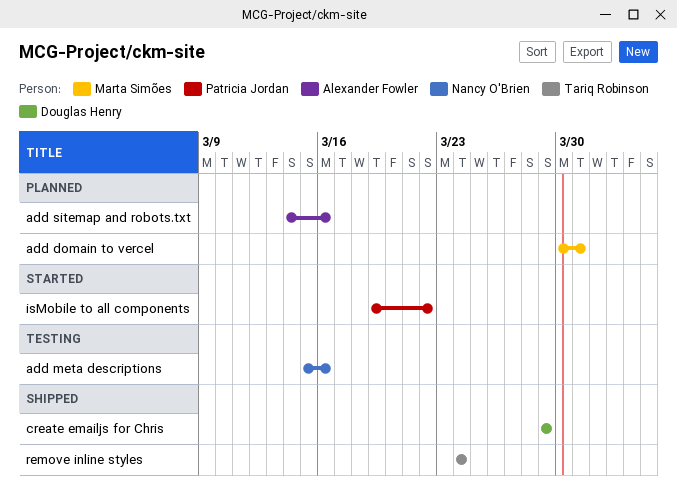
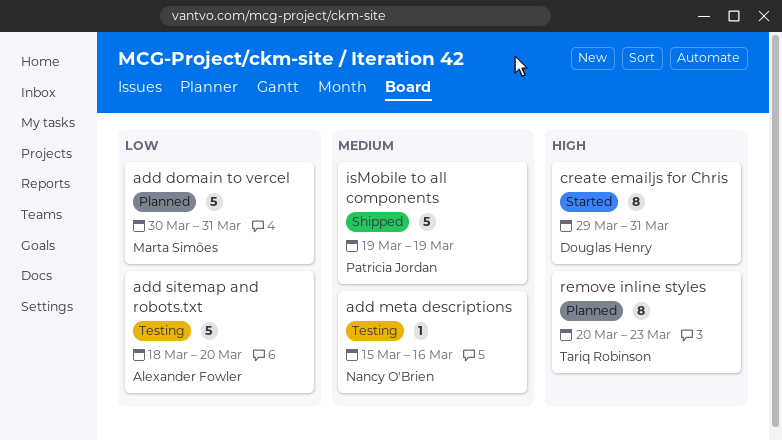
add sitemap and robots.txt, status: Planned -> Testing
add sitemap and robots.txt, start: Mar 14 -> Mar 18
add sitemap and robots.txt, due: Mar 16 -> Mar 20
create emailjs for Chris, status: Shipped -> Started
create emailjs for Chris, due: Mar 29 -> Mar 31
isMobile to all components, status: Started -> Shipped
isMobile to all components, due: Mar 22 -> Mar 19
remove inline styles, status: Shipped -> Planned
remove inline styles, start: Mar 24 -> Mar 20
remove inline styles, due: Mar 24 -> Mar 23

